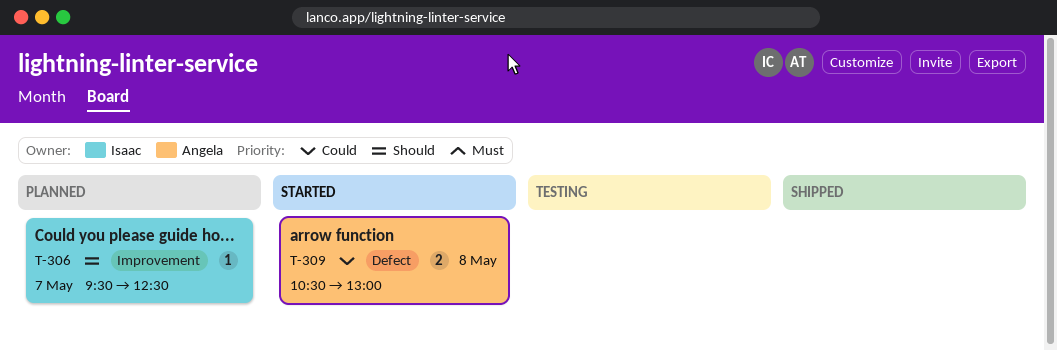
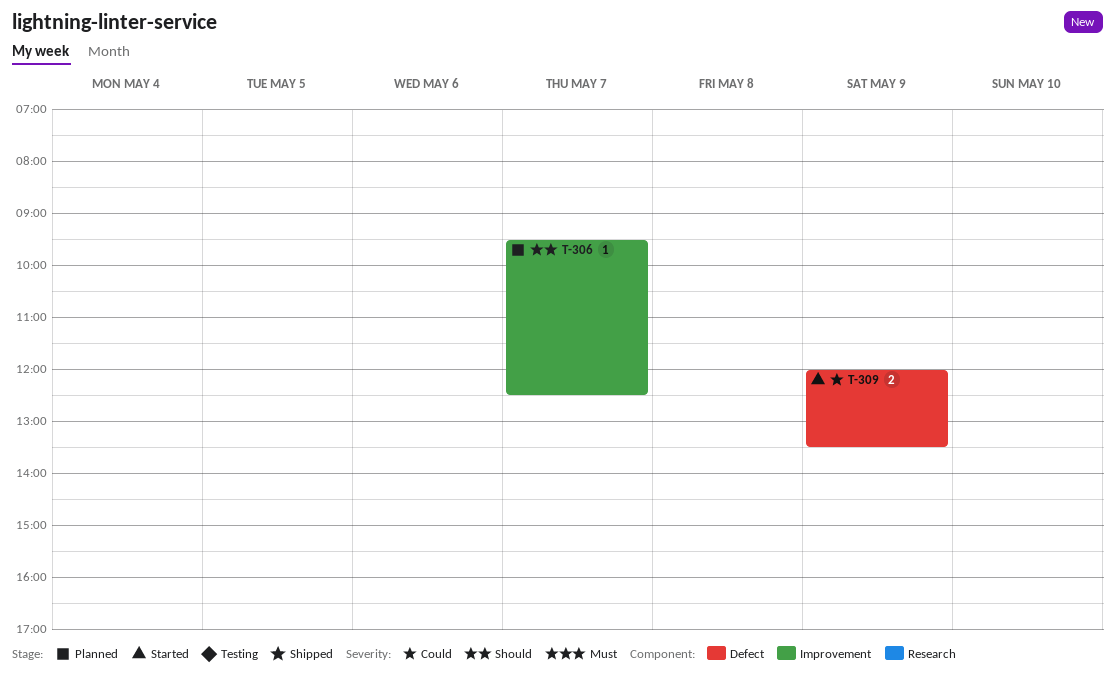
T-309, day: May 8 -> May 9
T-309, begins: 10:30 -> 12:00
T-309, ends: 13:00 -> 13:30

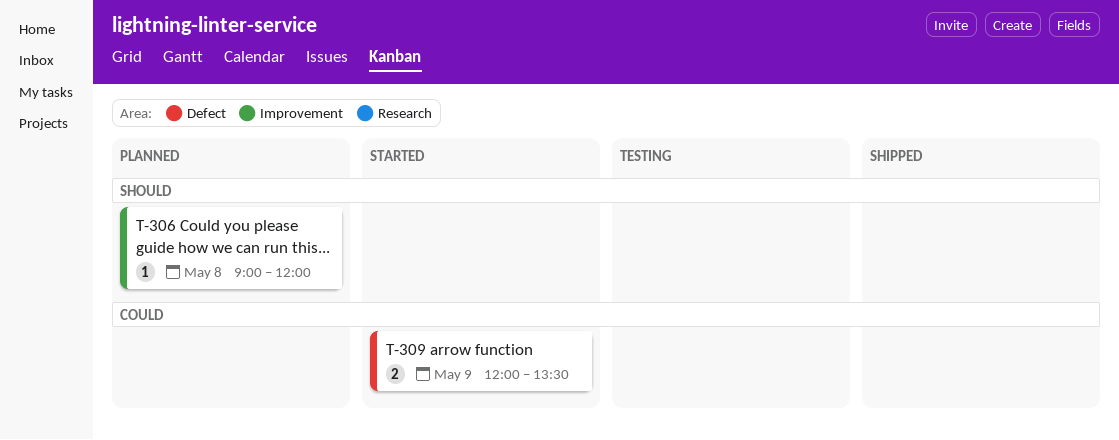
T-306, day: May 7 -> May 8
T-306, begins: 09:30 -> 09:00
T-306, ends: 12:30 -> 12:00

